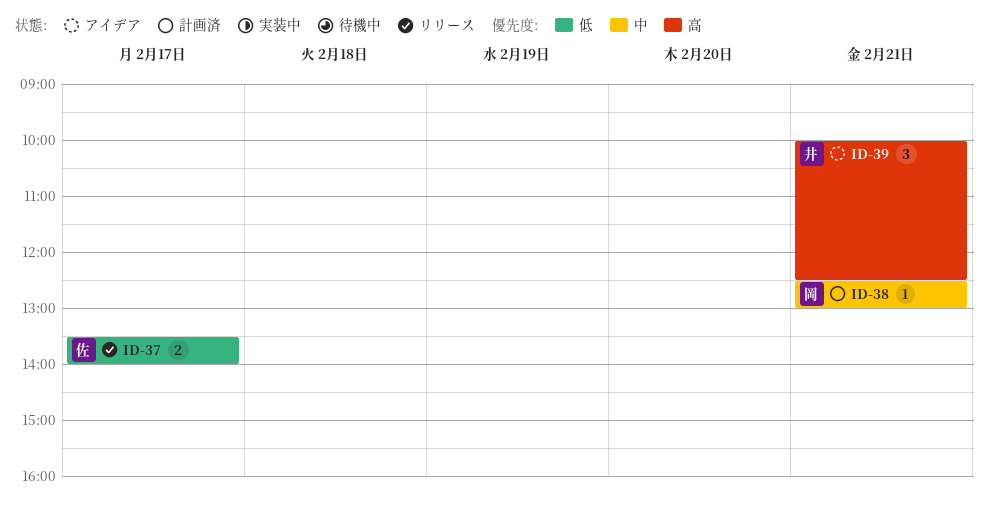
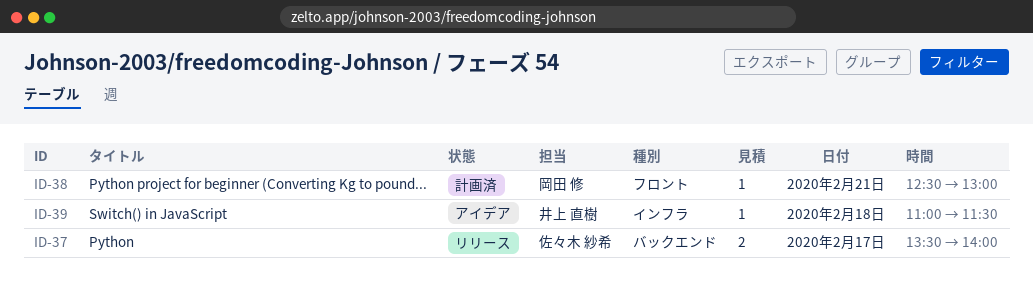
ID-39, estimate: 3 -> 1
ID-39, day: Feb 21 -> Feb 18
ID-39, begins: 10:00 -> 11:00
ID-39, ends: 12:30 -> 11:30

